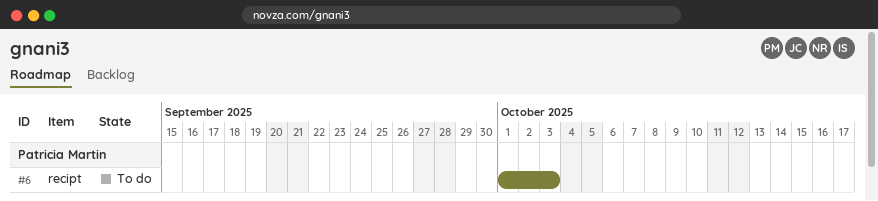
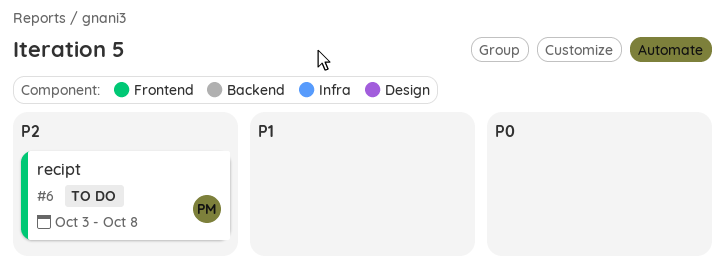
#6, start: Oct 1 -> Oct 3
#6, due: Oct 3 -> Oct 8

